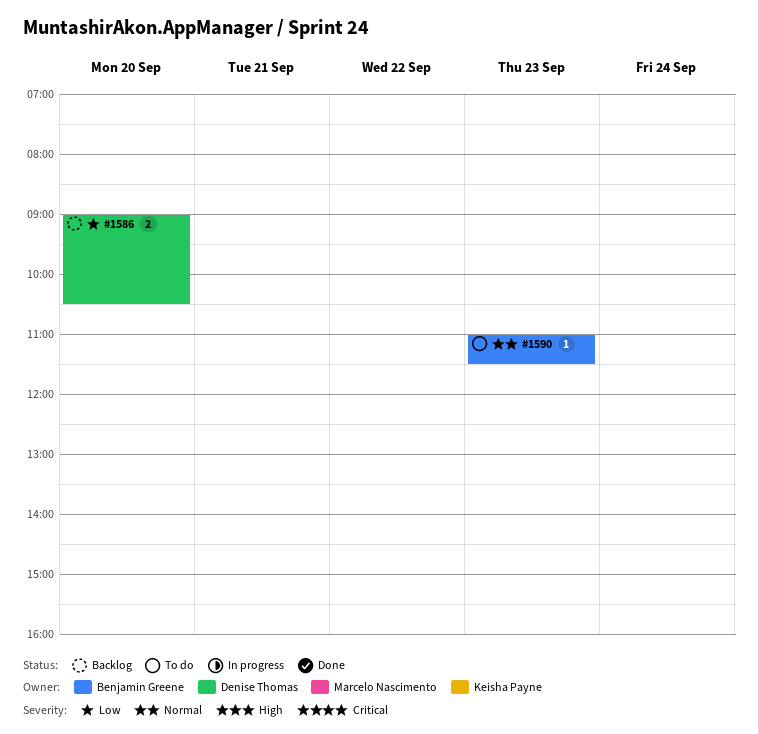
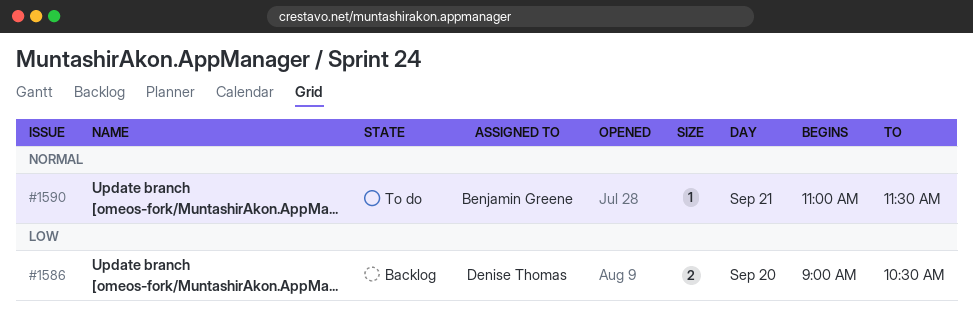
#1590, day: Sep 23 -> Sep 21

